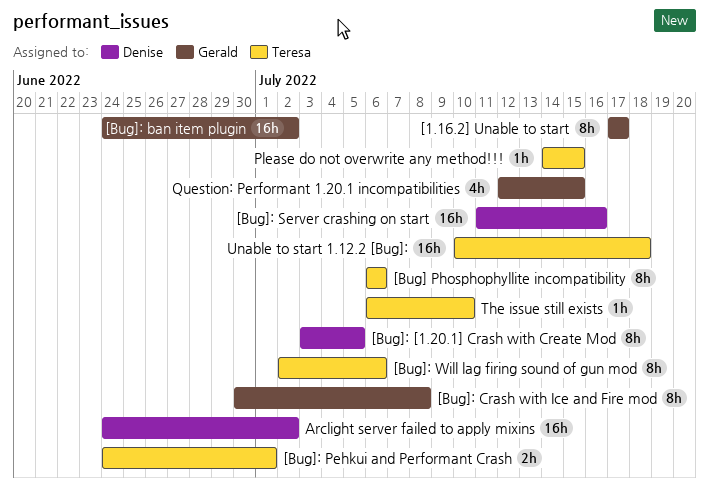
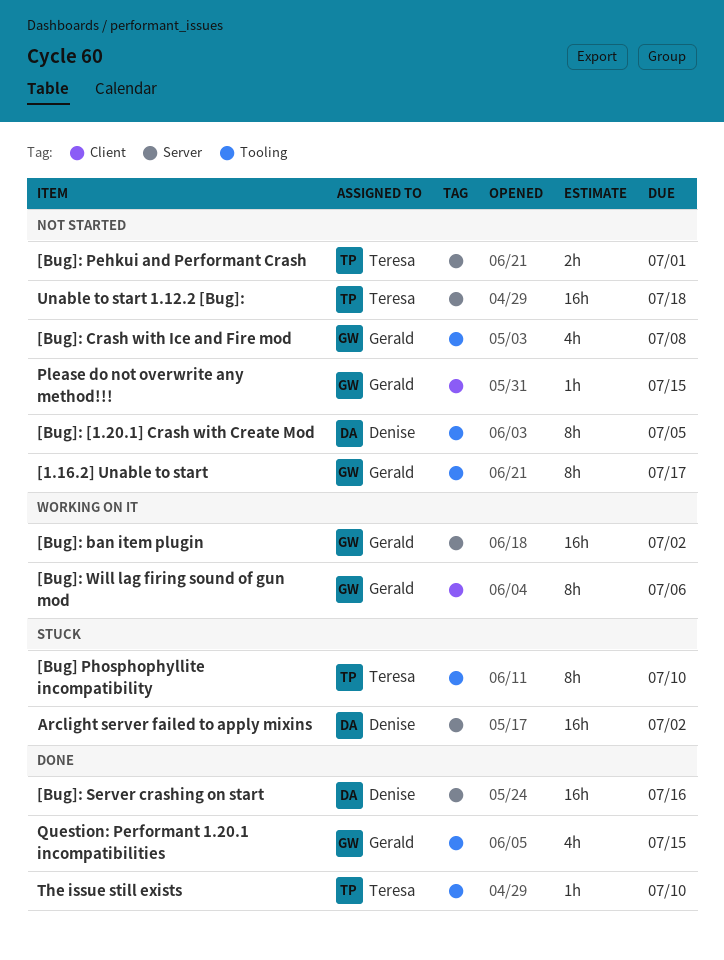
[Bug] Phosphophyllite incompatibility, due: Jul 6 -> Jul 10
[Bug]: Crash with Ice and Fire mod, estimate: 8h -> 4h
[Bug]: Will lag firing sound of gun mod, owner: Teresa -> Gerald
Please do not overwrite any method!!!, owner: Teresa -> Gerald

